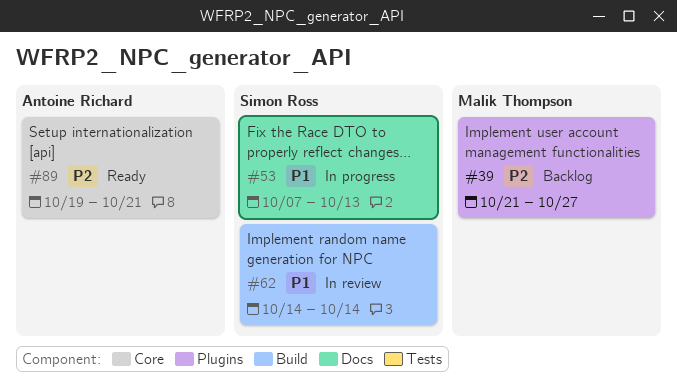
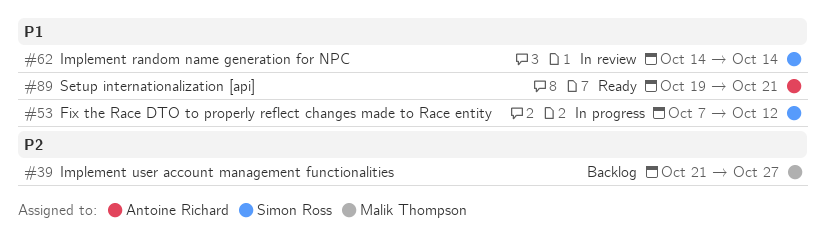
#53, due: Oct 13 -> Oct 12
#89, priority: P2 -> P1

